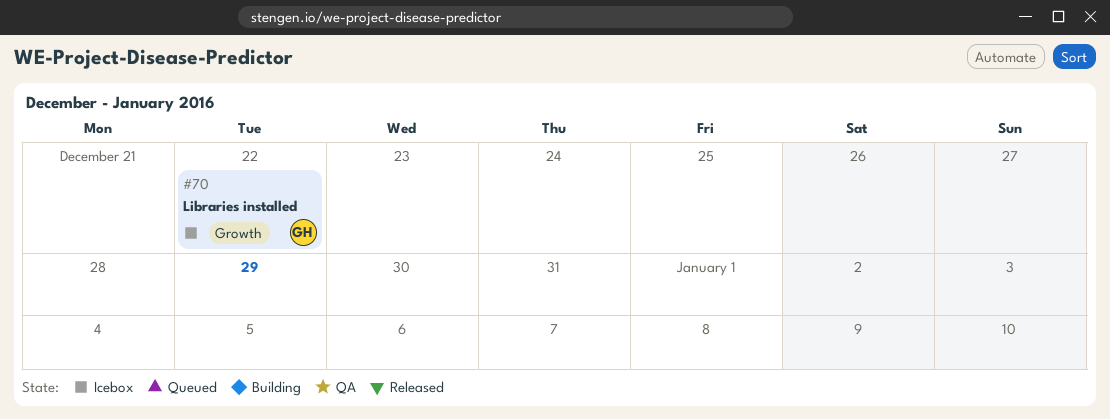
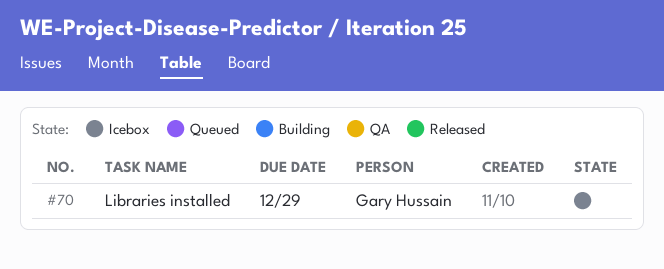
#70, due: Dec 22 -> Dec 29

